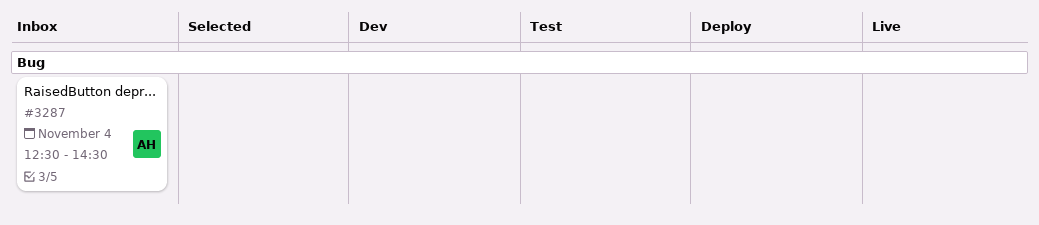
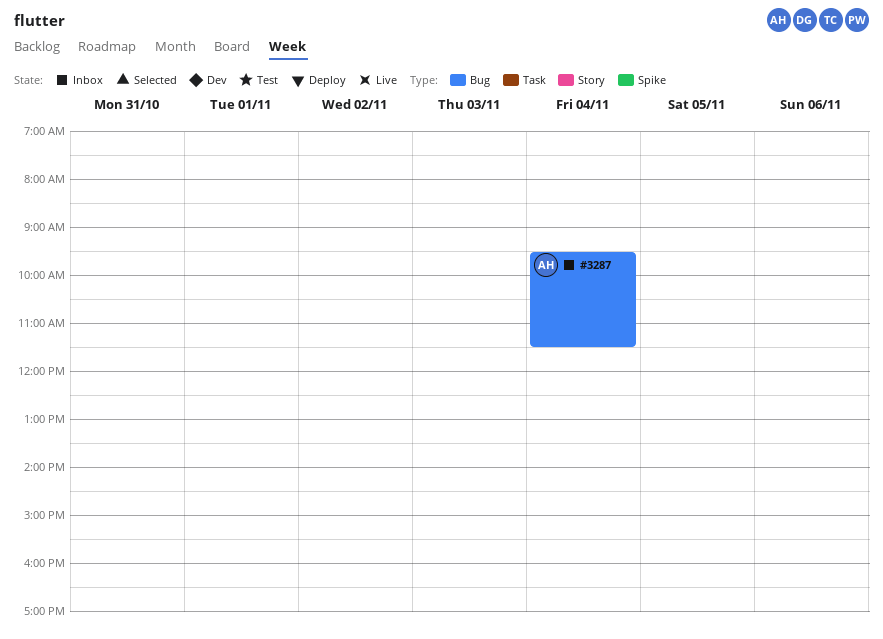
#3287, begins: 12:30 -> 09:30
#3287, ends: 14:30 -> 11:30

